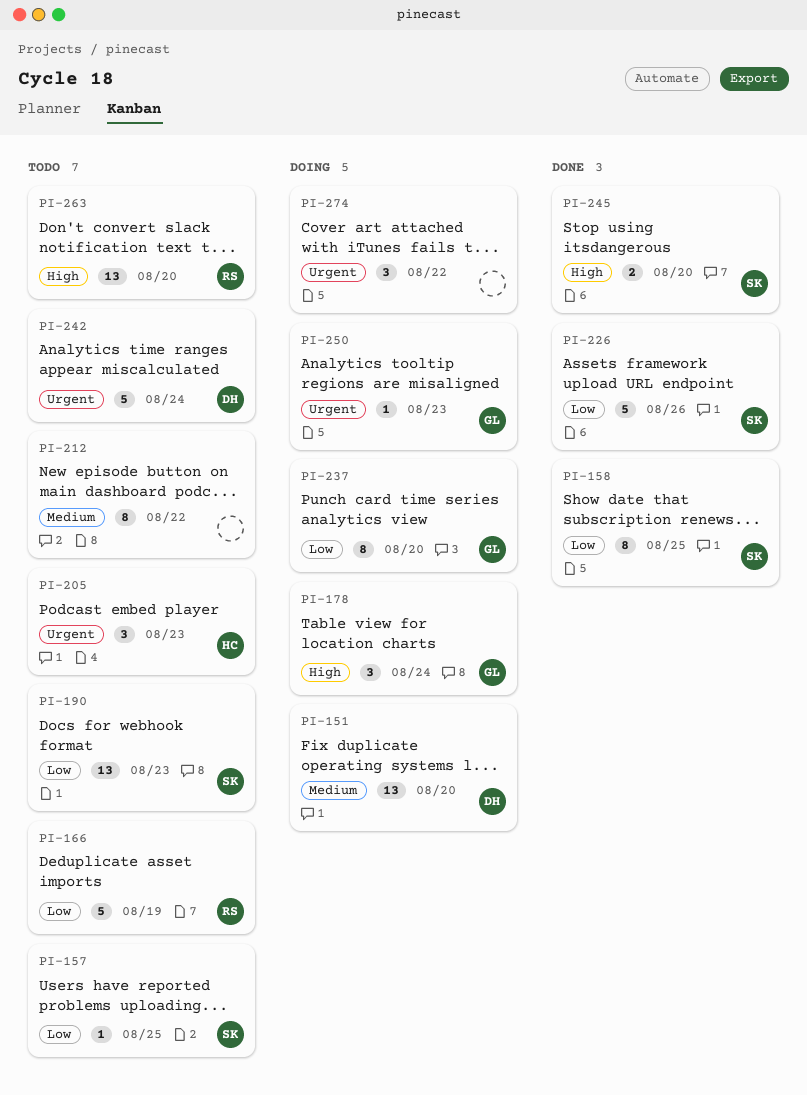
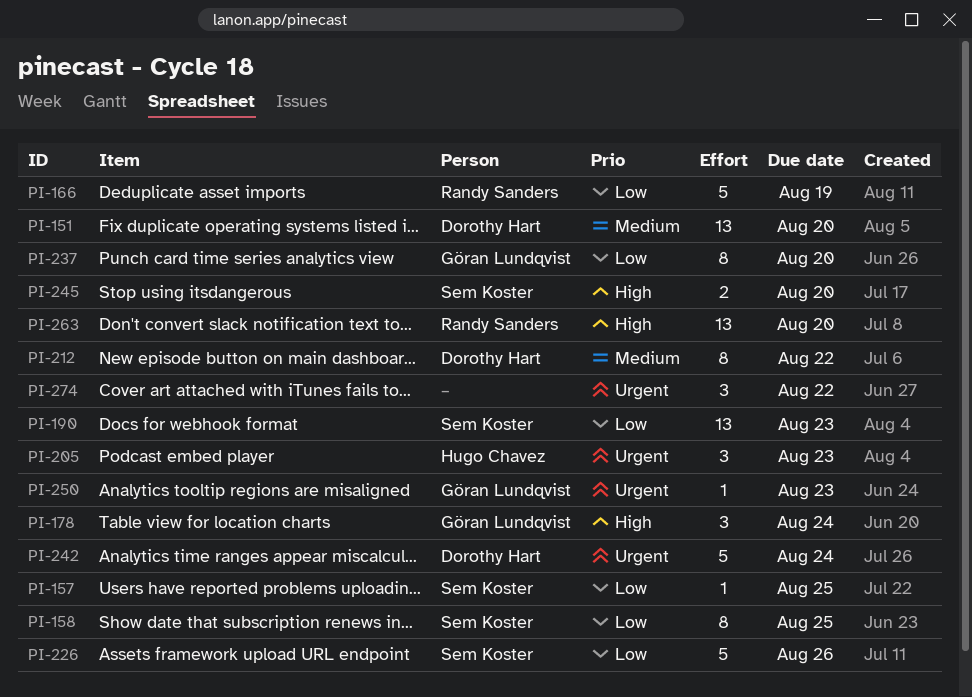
PI-212, owner: none -> Dorothy Hart

